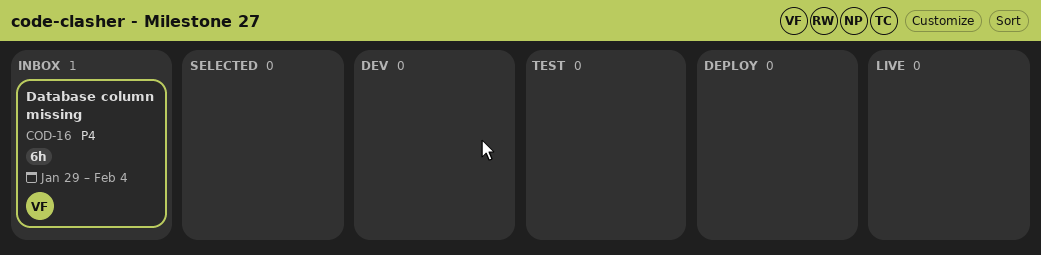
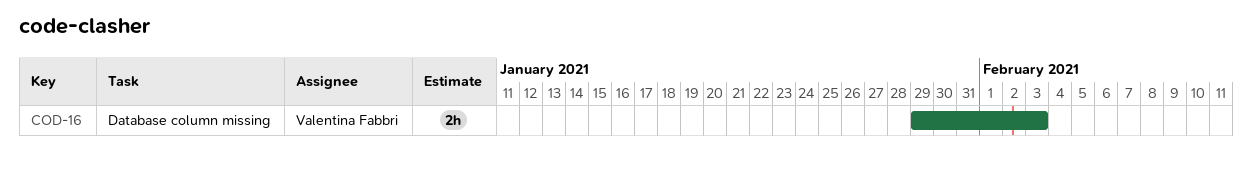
COD-16, estimate: 6h -> 2h
COD-16, due: Feb 4 -> Feb 3

